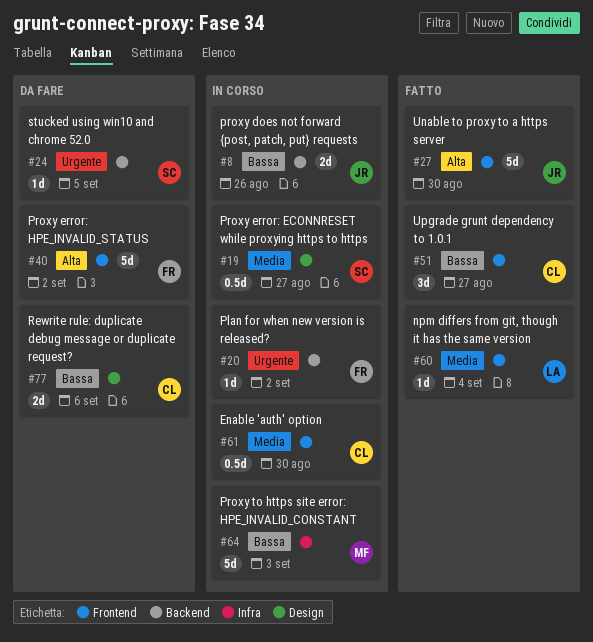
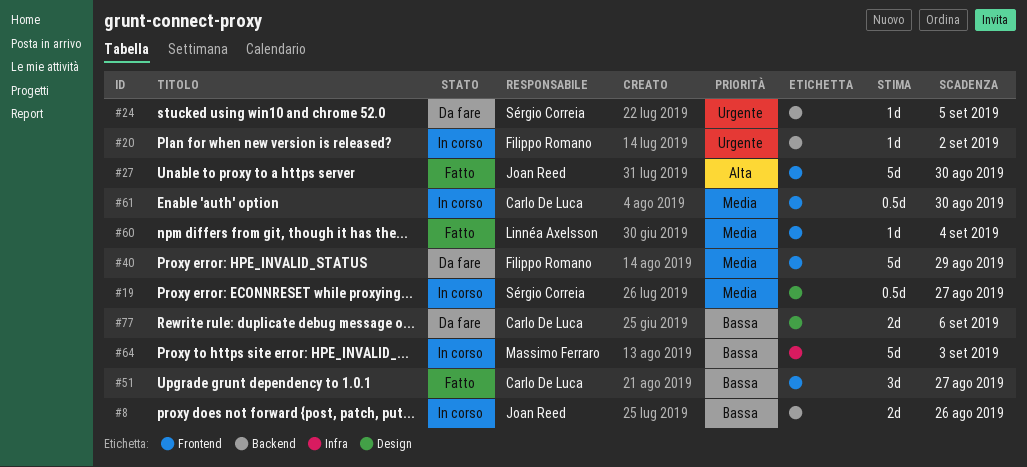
#40, priority: Alta -> Media
#40, due: Sep 2 -> Aug 29

